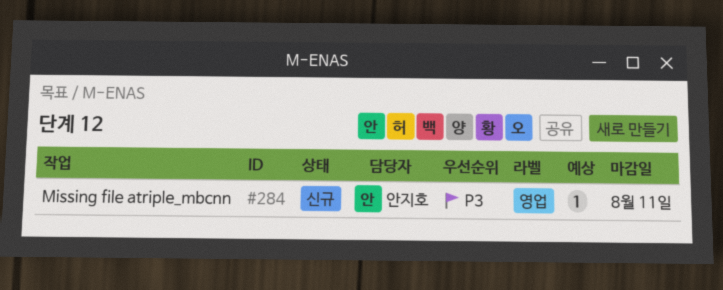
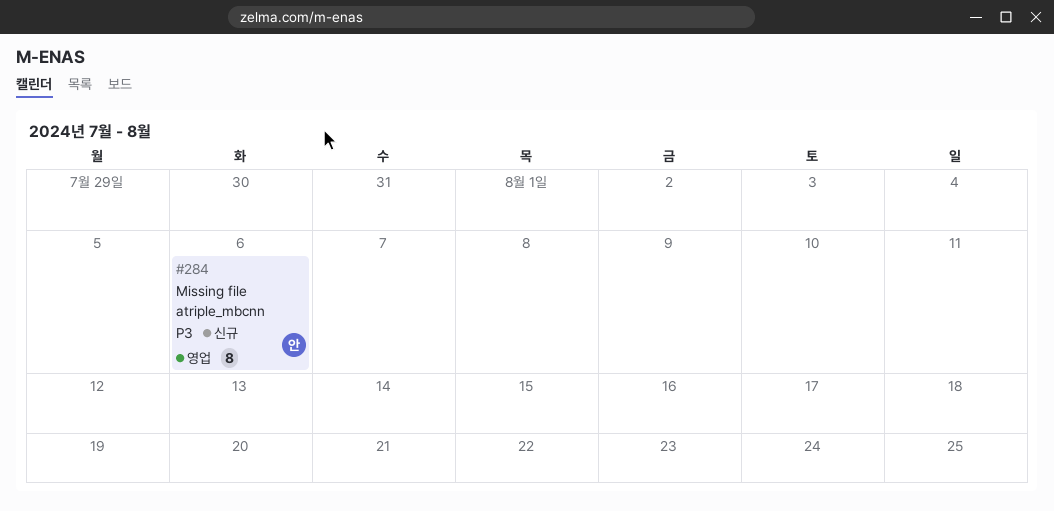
#284, estimate: 1 -> 8
#284, due: Aug 11 -> Aug 6

